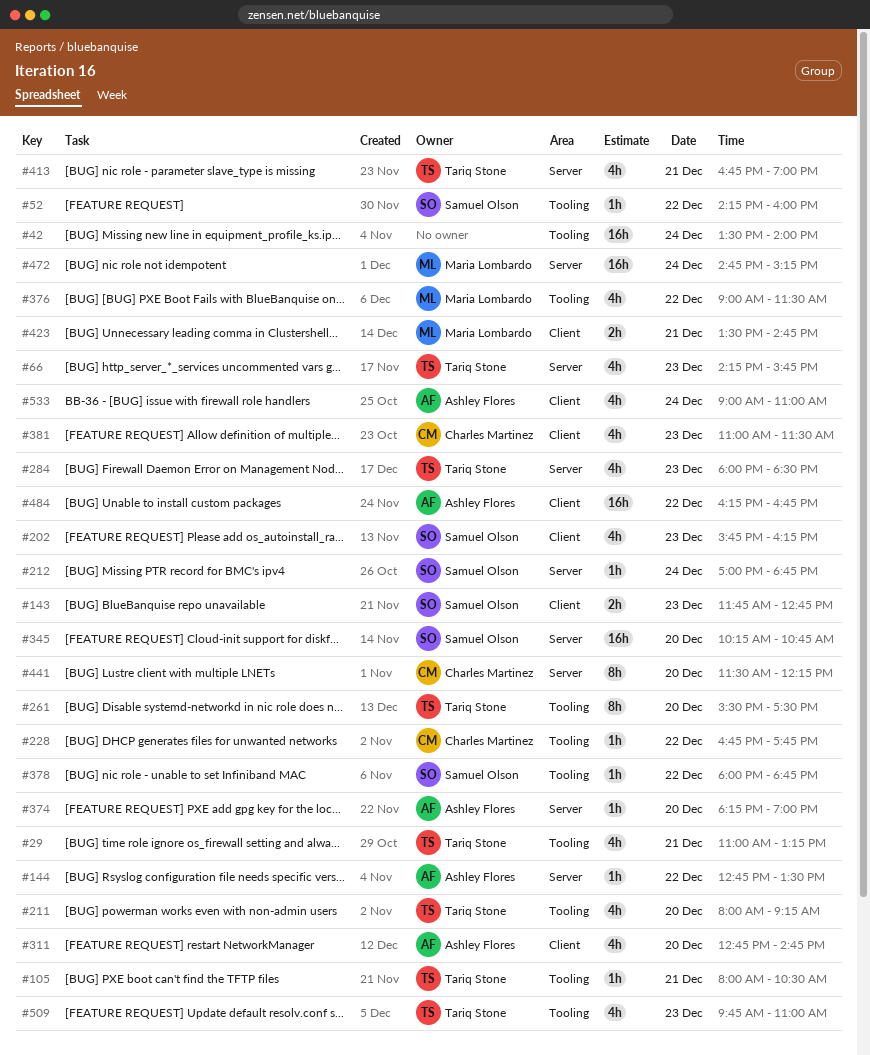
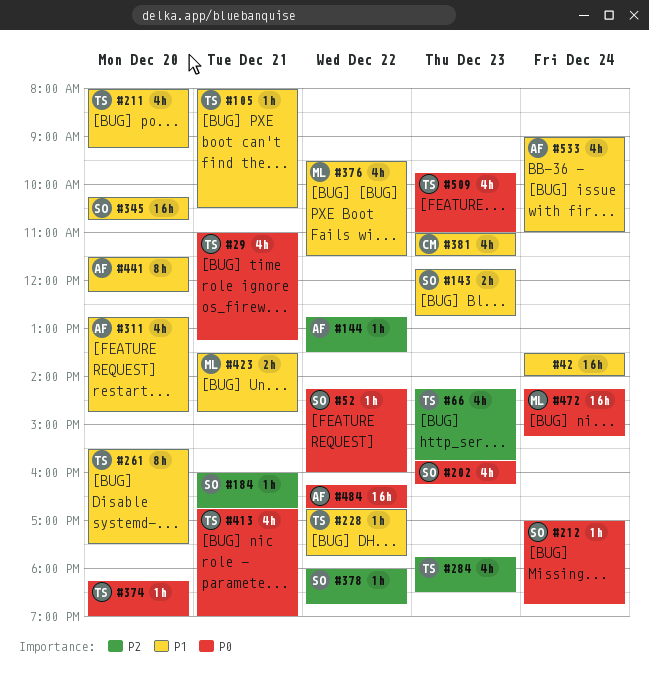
#184: none -> present
#228, owner: Charles Martinez -> Tariq Stone
#284, begins: 18:00 -> 17:45
#374, owner: Ashley Flores -> Tariq Stone
#376, begins: 09:00 -> 09:30
#441, owner: Charles Martinez -> Ashley Flores
#472, begins: 14:45 -> 14:15

